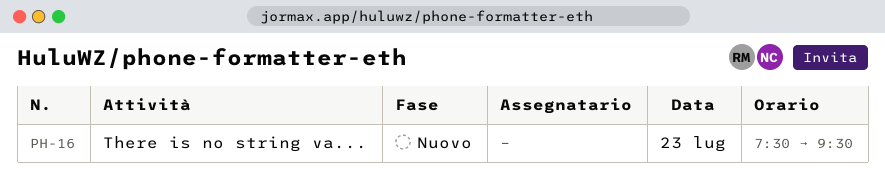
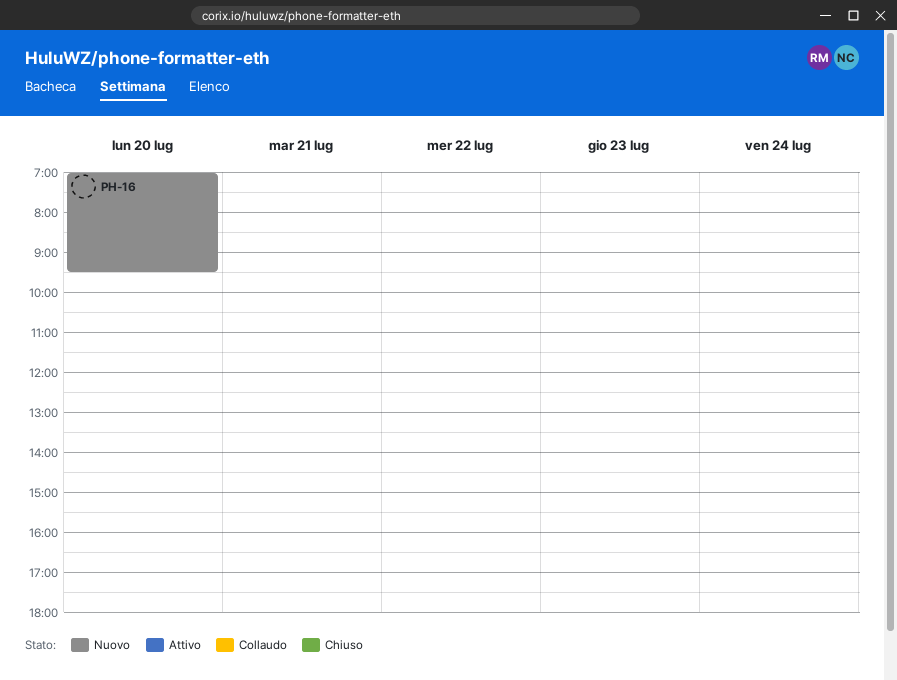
PH-16, day: Jul 23 -> Jul 20
PH-16, begins: 07:30 -> 07:00

